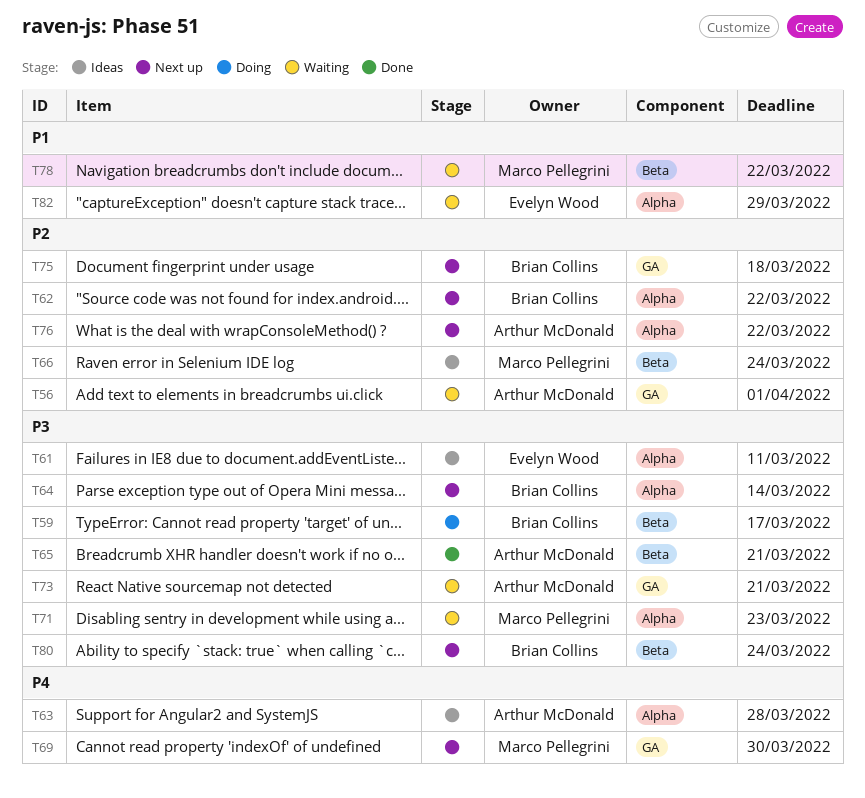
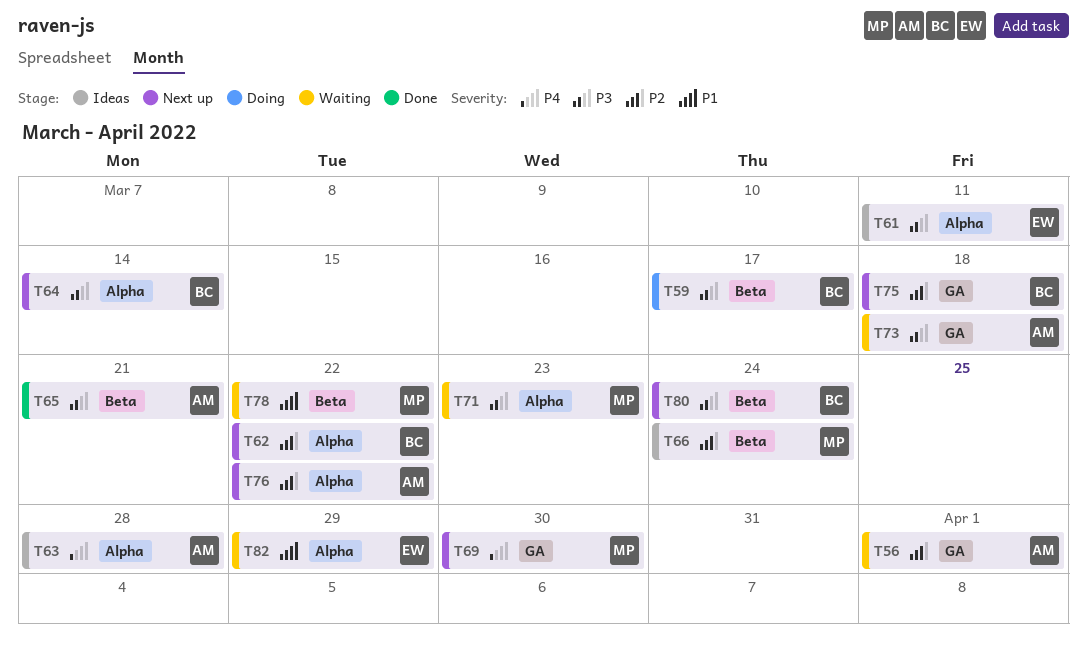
T73, due: Mar 21 -> Mar 18

